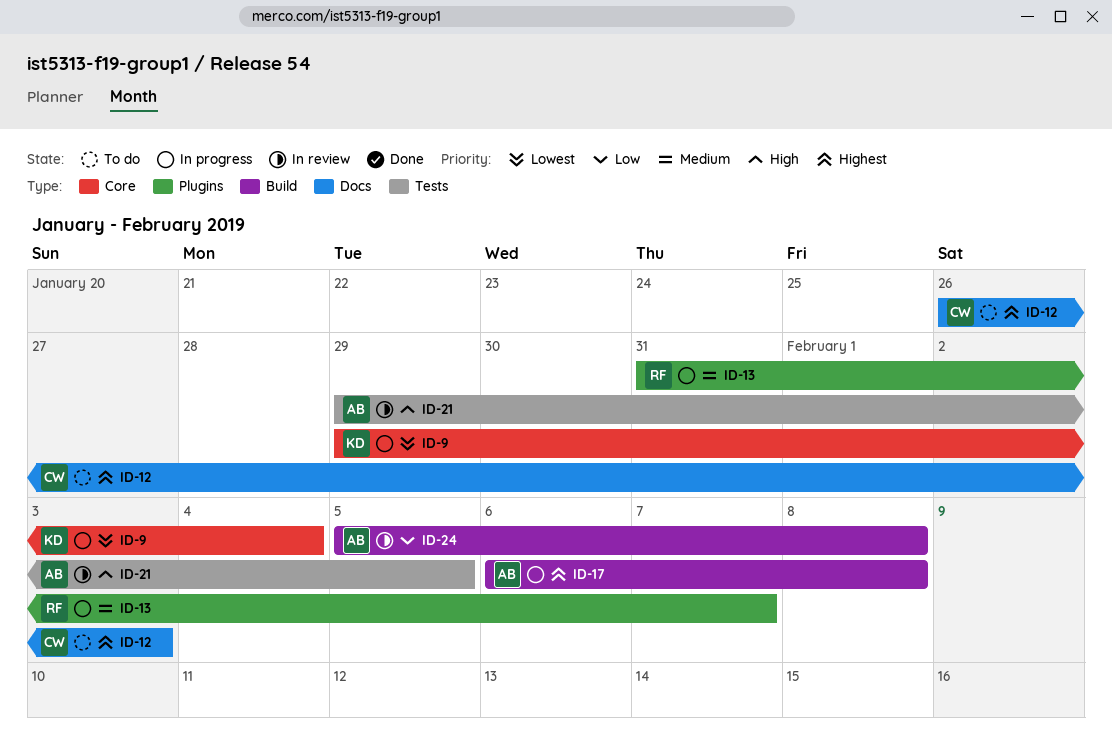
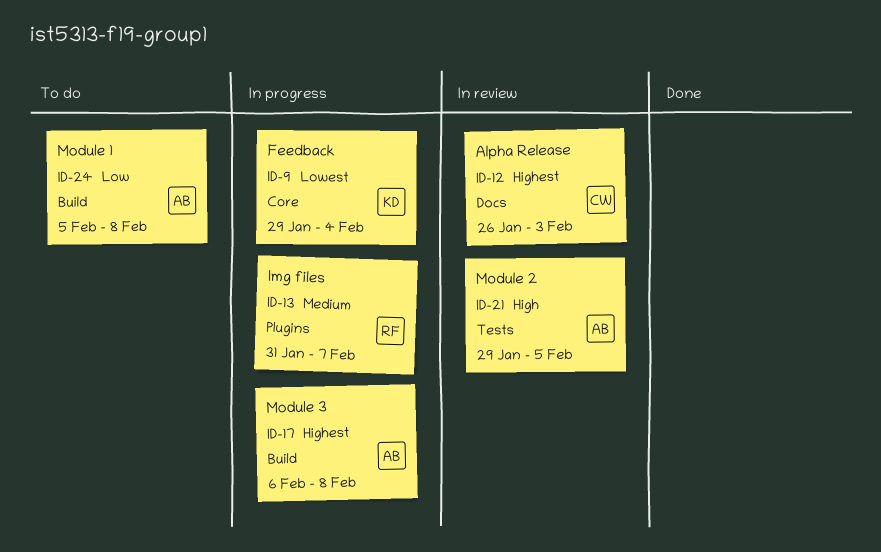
ID-12, status: To do -> In review
ID-24, status: In review -> To do

